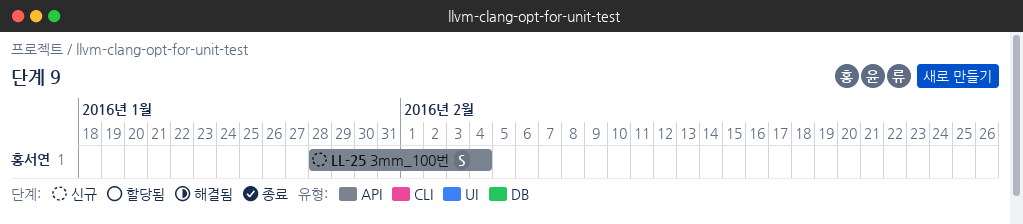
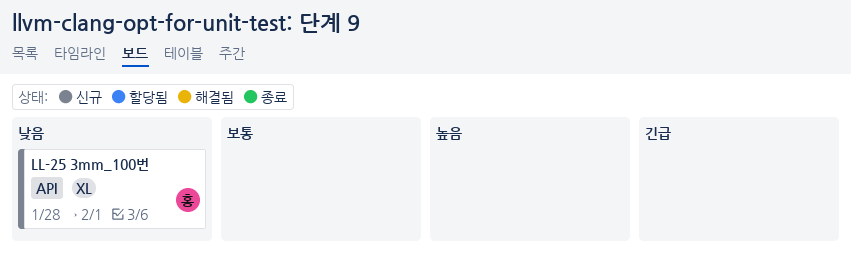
LL-25, estimate: S -> XL
LL-25, due: Feb 4 -> Feb 1

